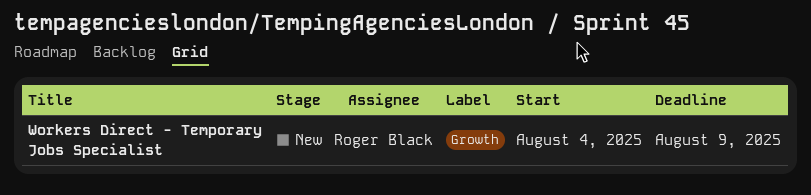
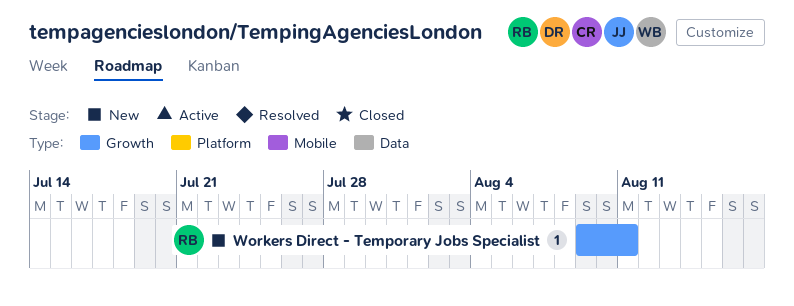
Workers Direct - Temporary Jobs Specialist, start: Aug 4 -> Aug 9
Workers Direct - Temporary Jobs Specialist, due: Aug 9 -> Aug 11

